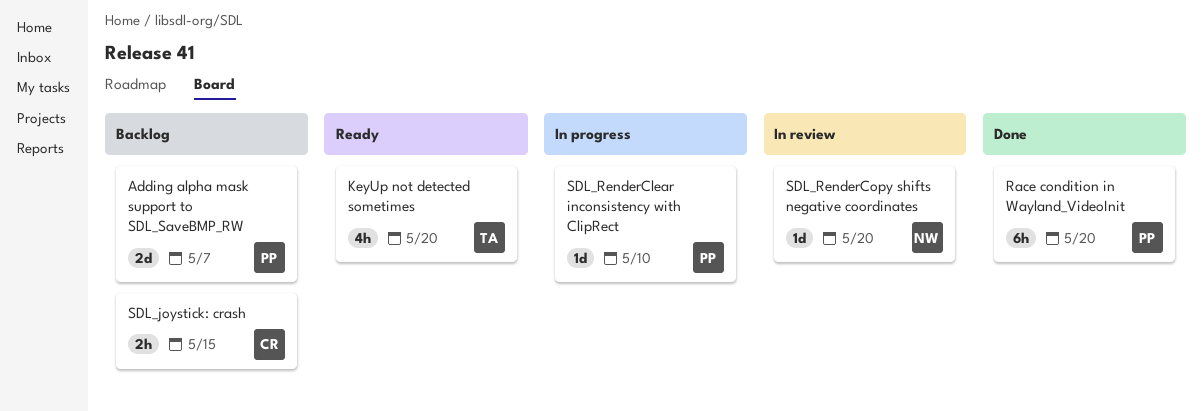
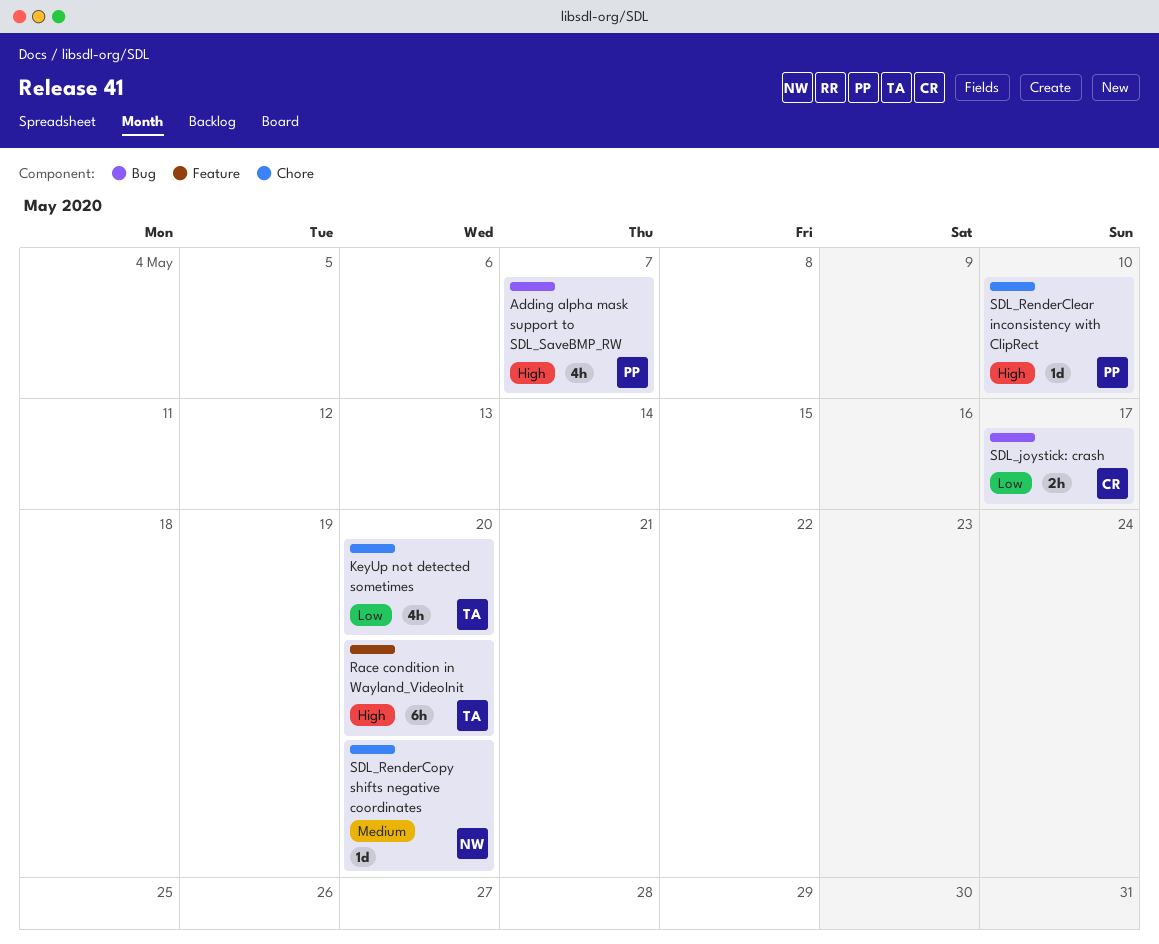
Adding alpha mask support to SDL_SaveBMP_RW, estimate: 2d -> 4h
Race condition in Wayland_VideoInit, owner: PP -> TA
SDL_joystick: crash, due: May 15 -> May 17

